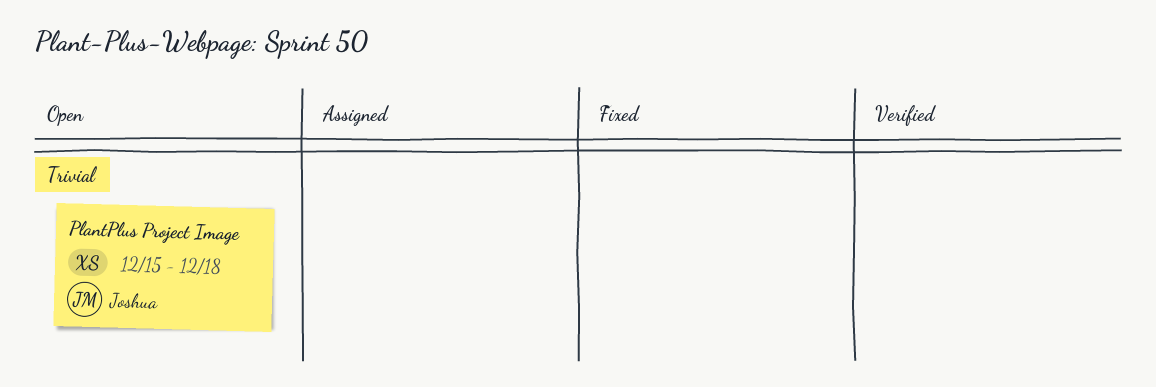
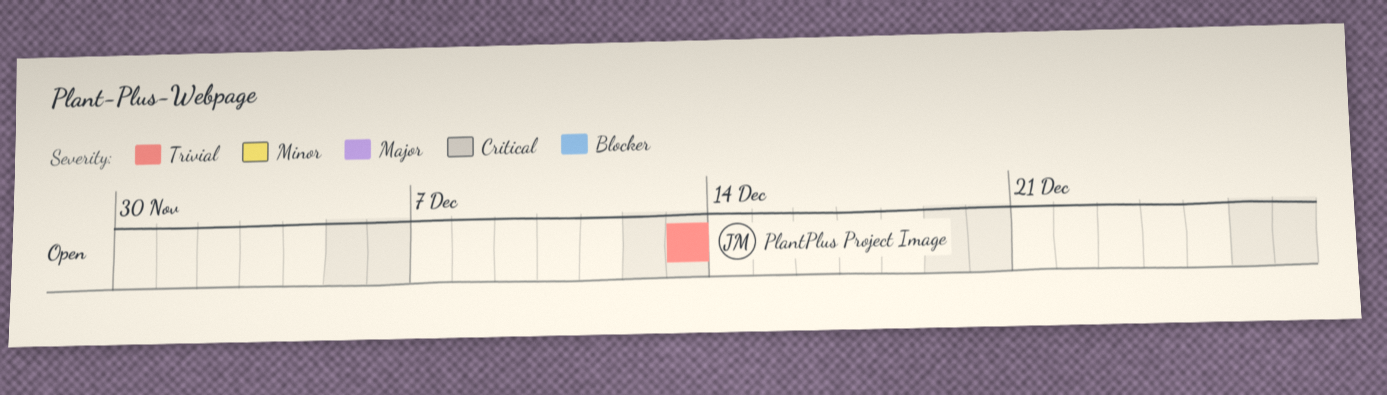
PlantPlus Project Image, start: Dec 15 -> Dec 13
PlantPlus Project Image, due: Dec 18 -> Dec 13

